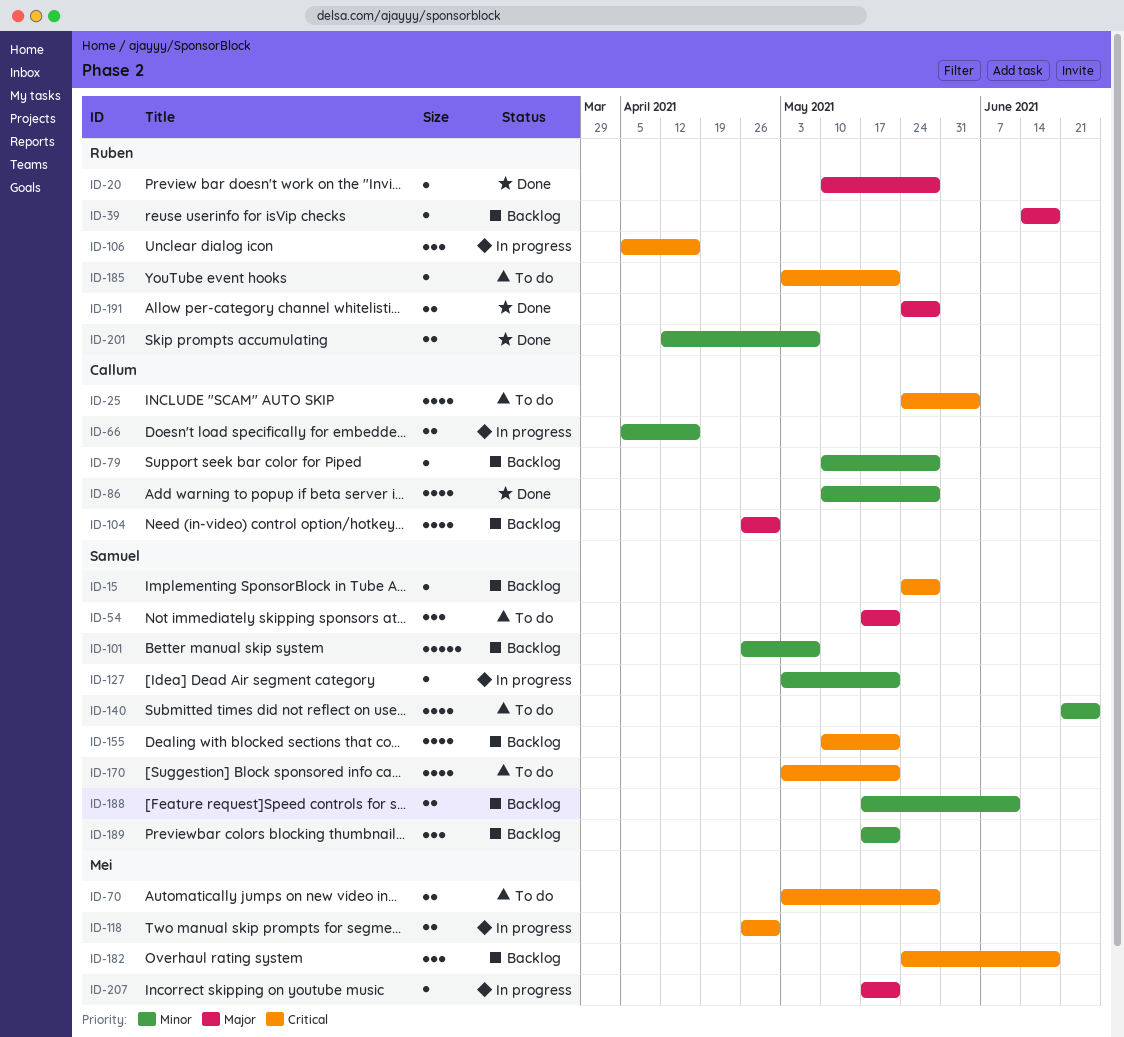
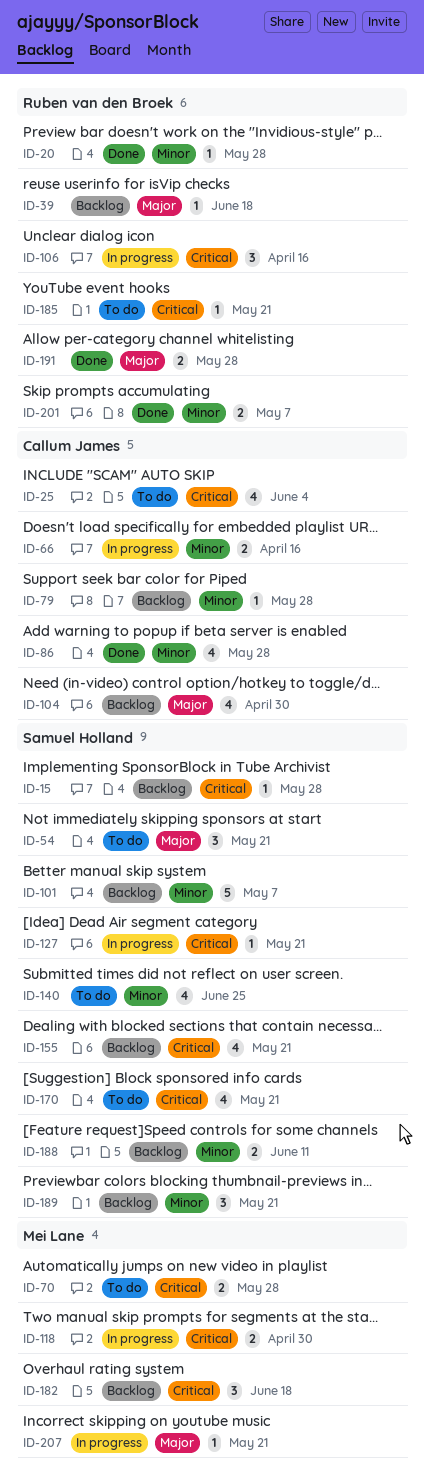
ID-20, priority: Major -> Minor
ID-127, priority: Minor -> Critical

